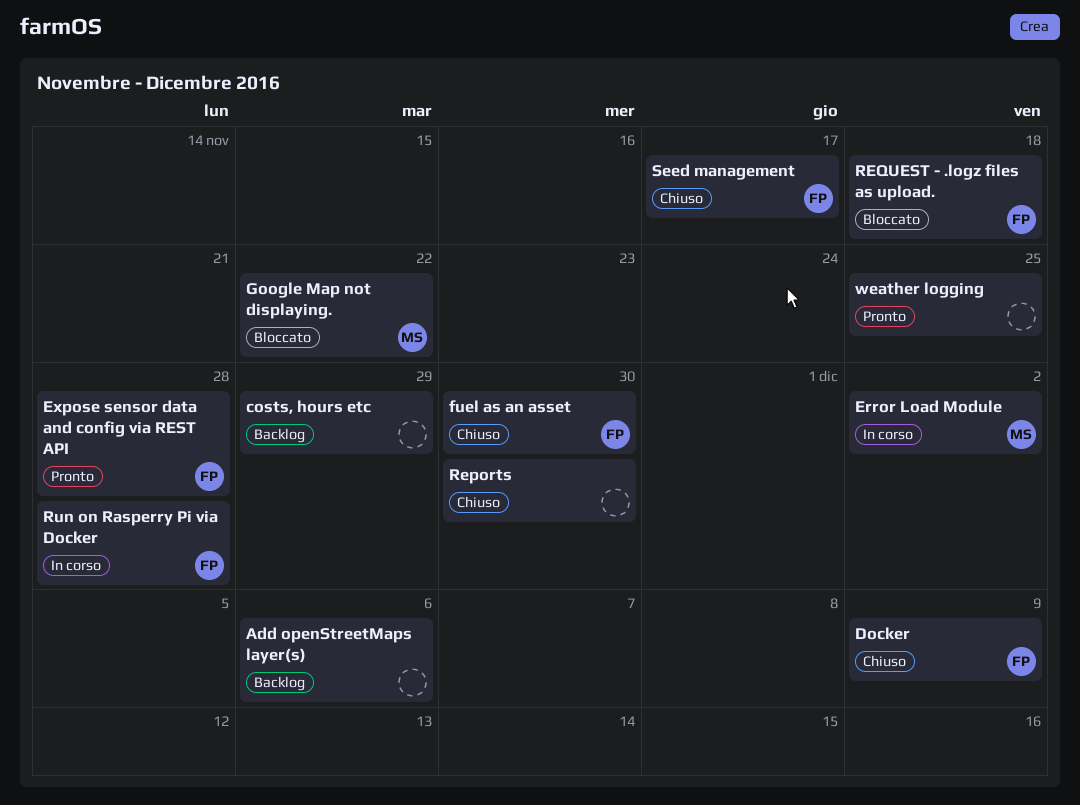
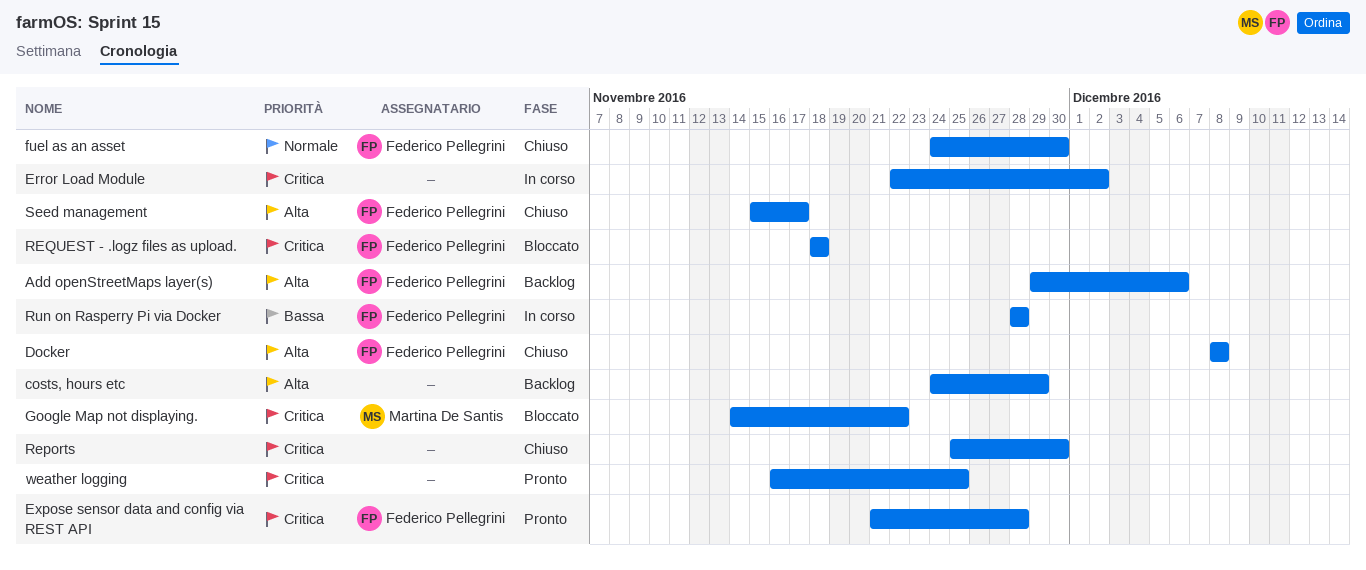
Add openStreetMaps layer(s), owner: none -> Federico Pellegrini
Docker, due: Dec 9 -> Dec 8
Error Load Module, owner: Martina De Santis -> none

